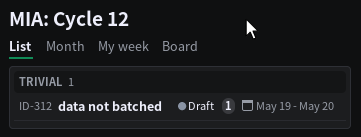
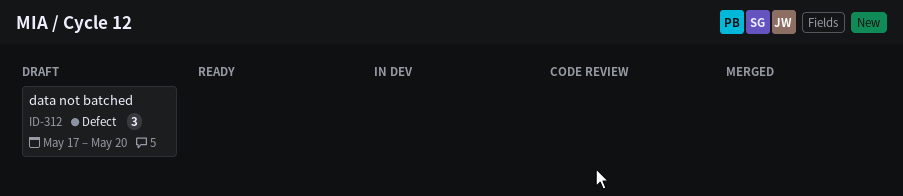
ID-312, estimate: 1 -> 3
ID-312, start: May 19 -> May 17

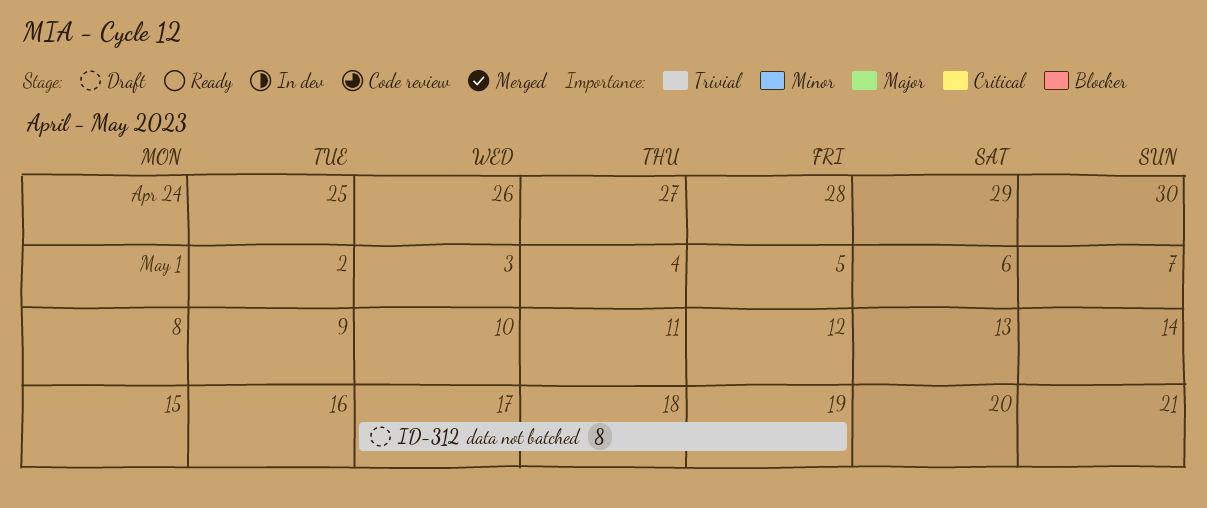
ID-312, estimate: 3 -> 8
ID-312, due: May 20 -> May 19

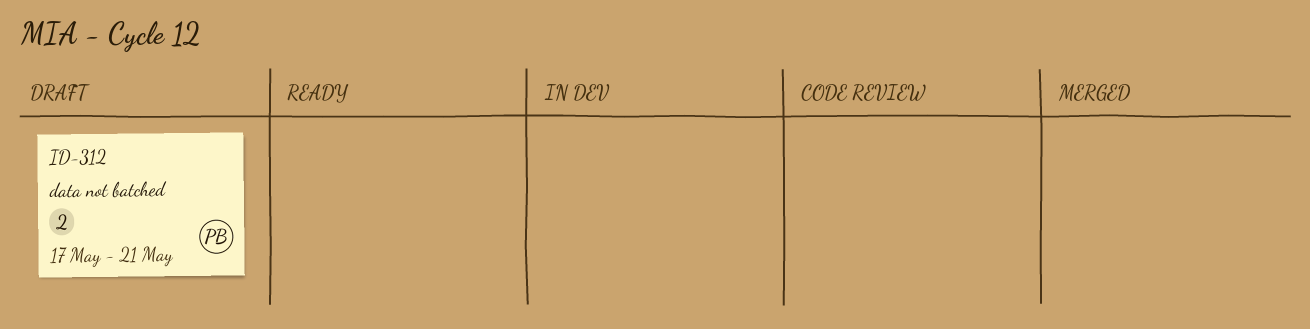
ID-312, estimate: 8 -> 2
ID-312, due: May 19 -> May 21

